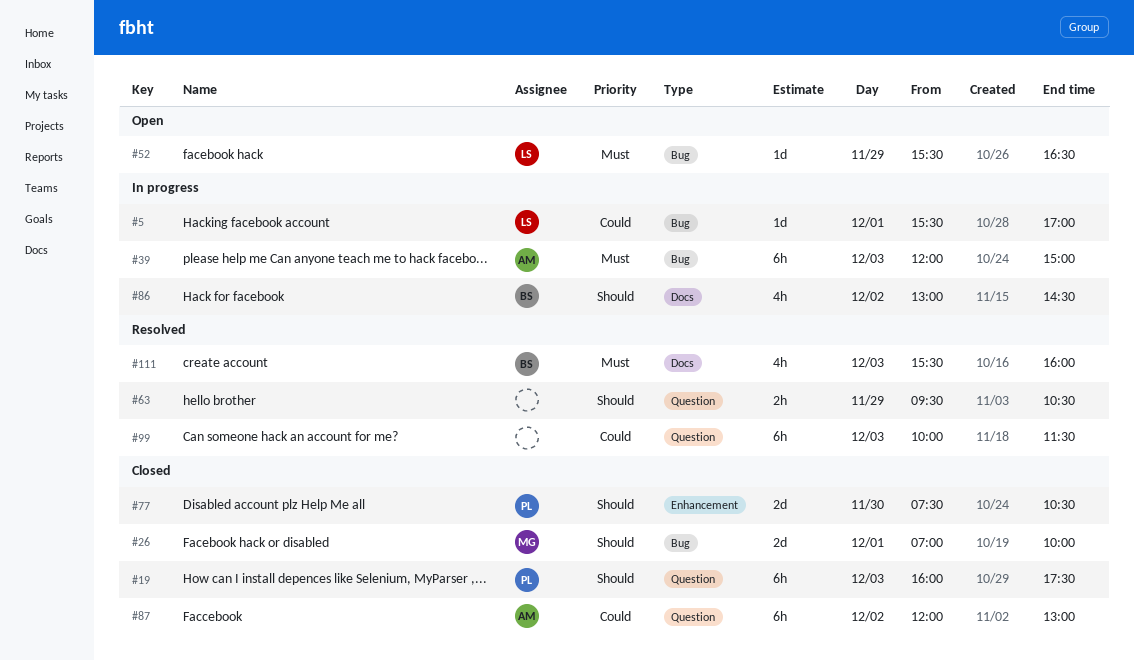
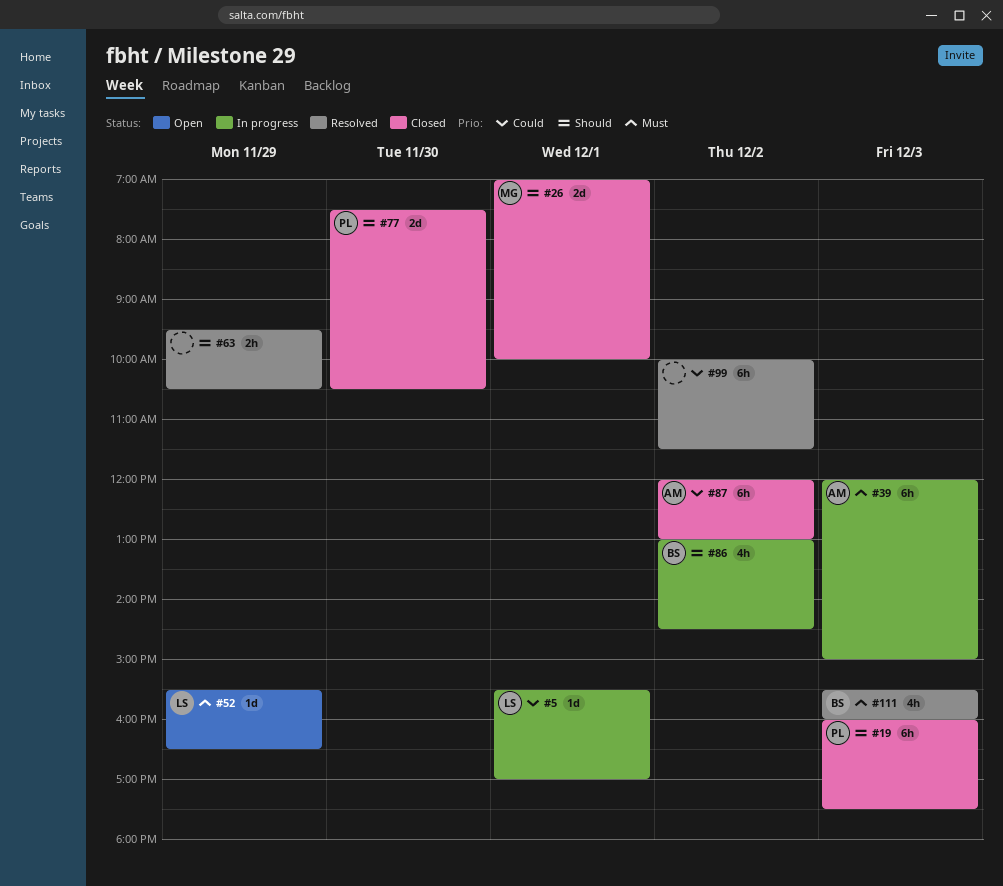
#99, day: Dec 3 -> Dec 2

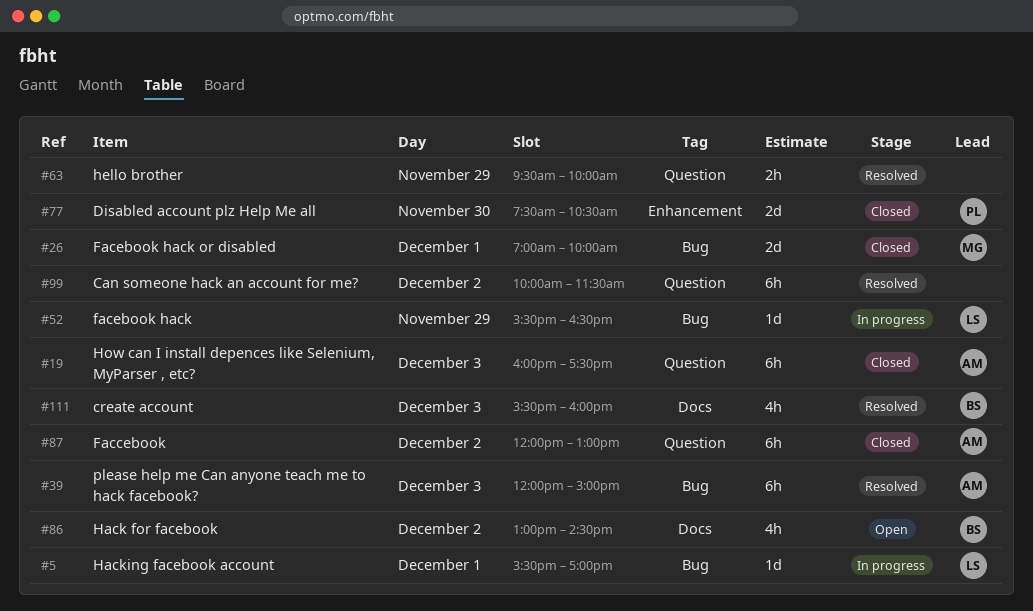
#19, owner: PL -> AM
#39, status: In progress -> Resolved
#52, status: Open -> In progress
#63, ends: 10:30 -> 10:00
#86, status: In progress -> Open

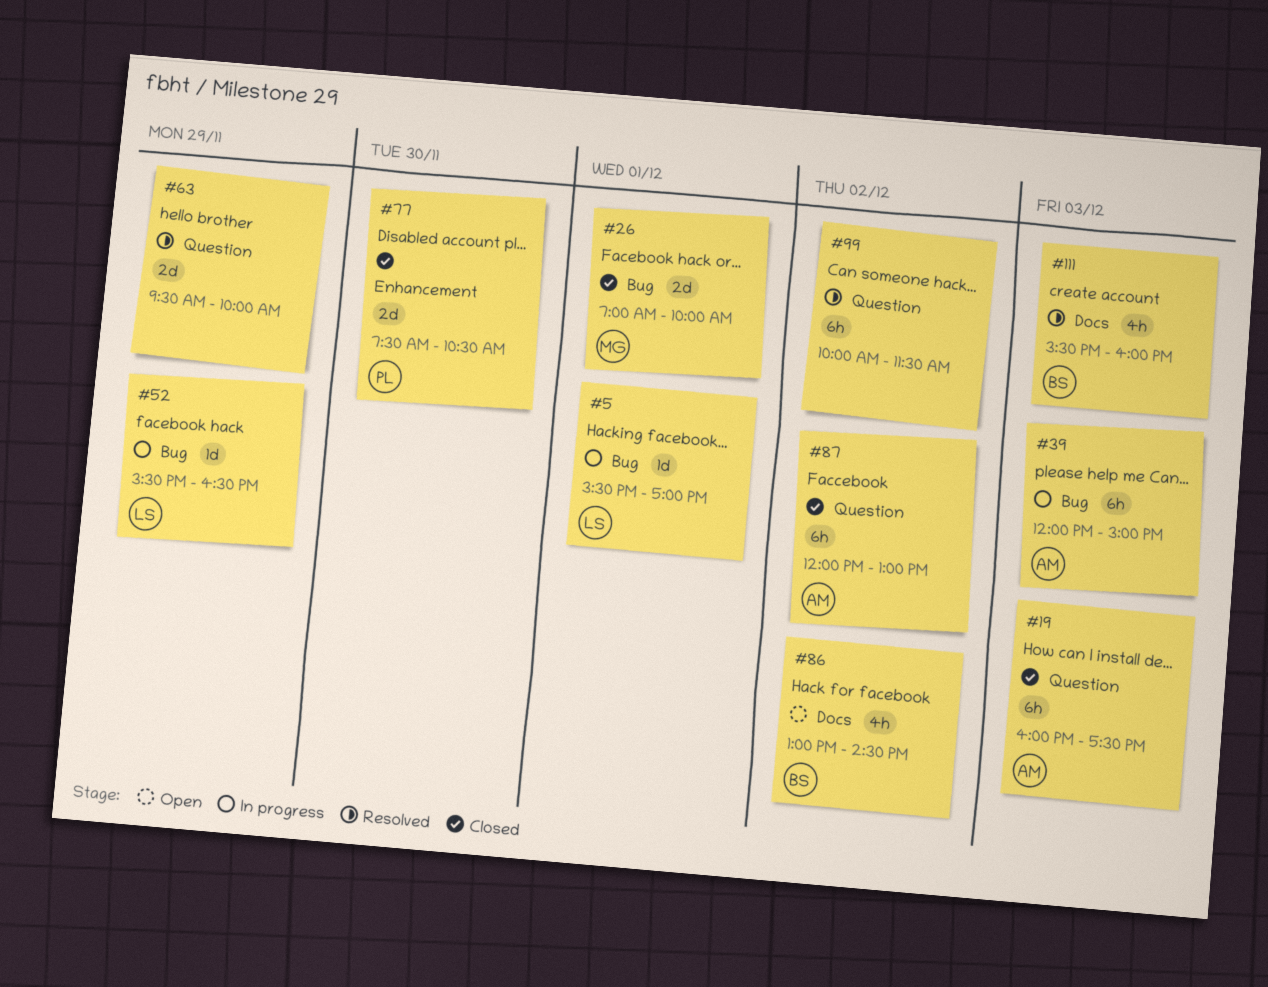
#39, status: Resolved -> In progress
#63, estimate: 2h -> 2d

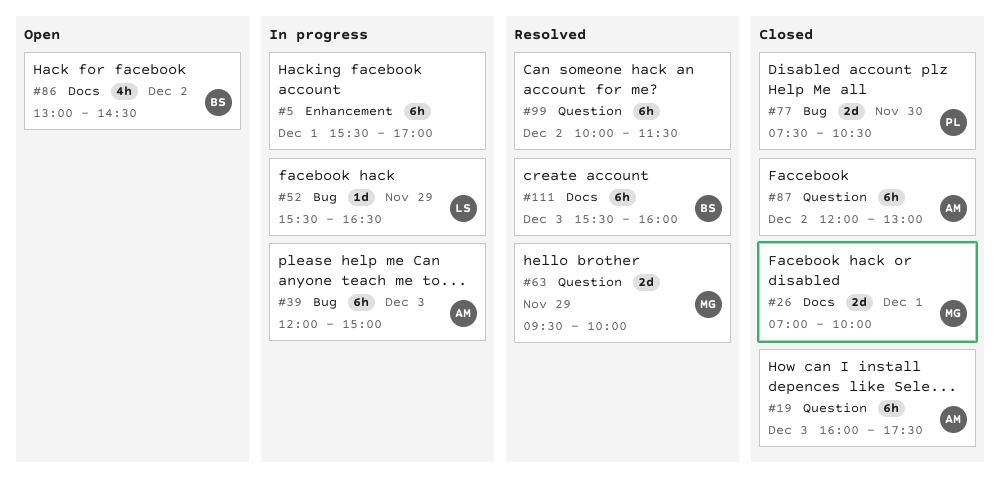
#5, owner: LS -> none
#5, label: Bug -> Enhancement
#5, estimate: 1d -> 6h
#26, label: Bug -> Docs
#63, owner: none -> MG
#77, label: Enhancement -> Bug
#111, estimate: 4h -> 6h

